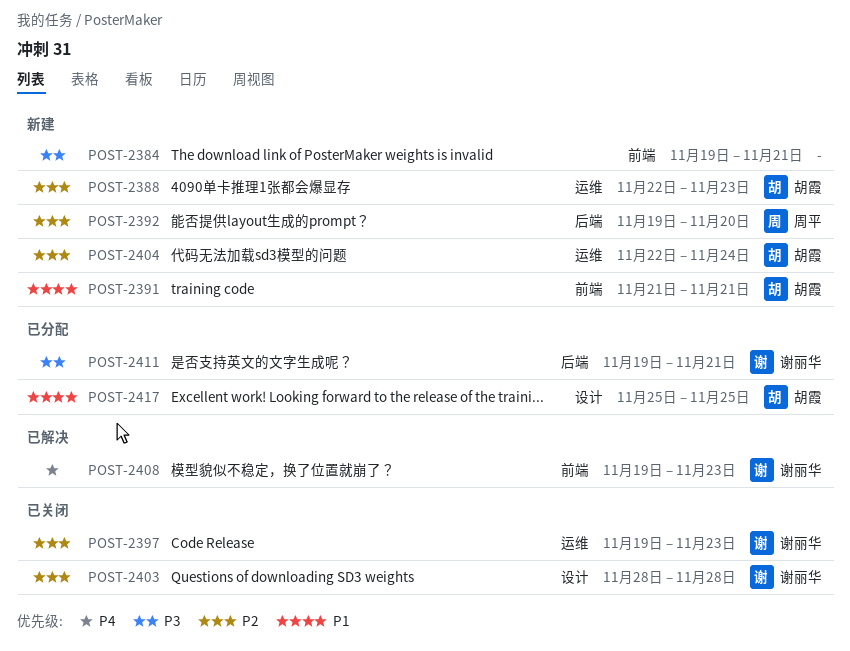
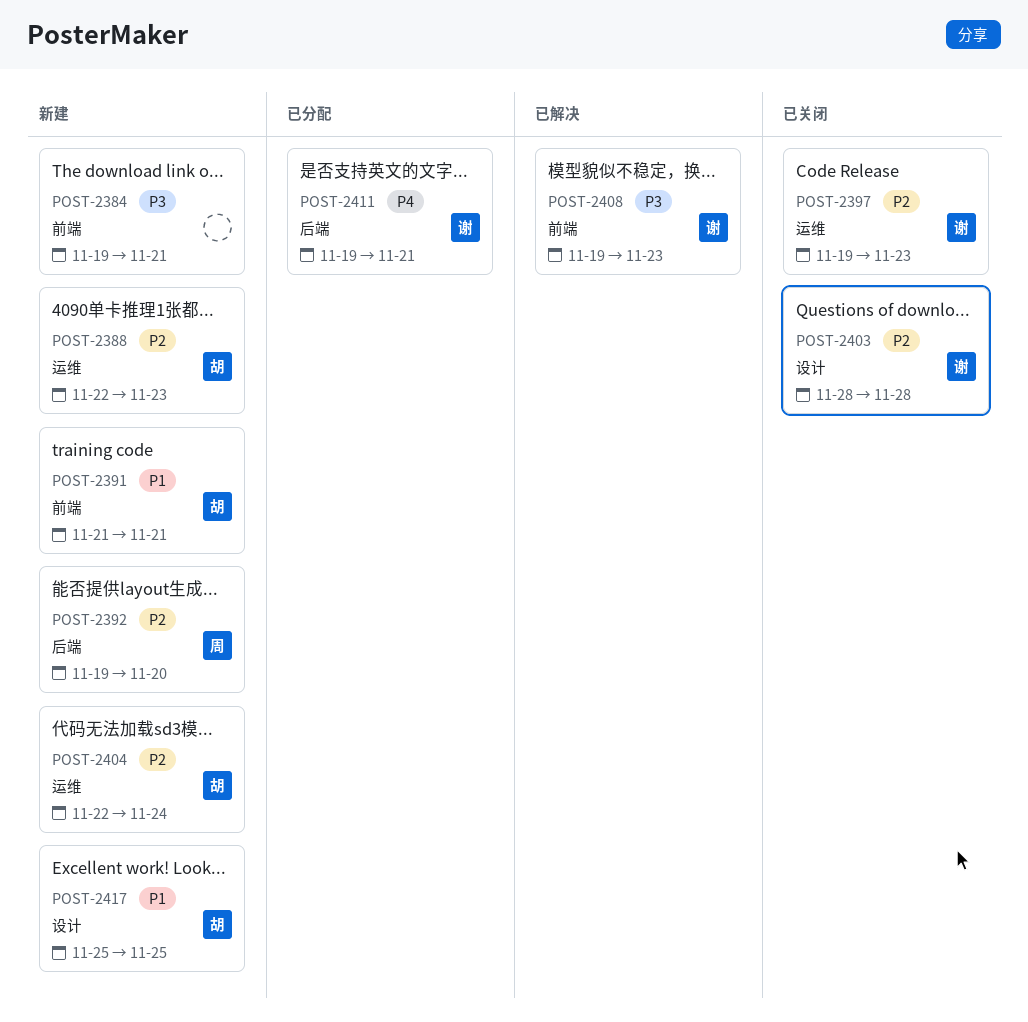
POST-2408, priority: P4 -> P3
POST-2411, priority: P3 -> P4
POST-2417, status: 已分配 -> 新建

